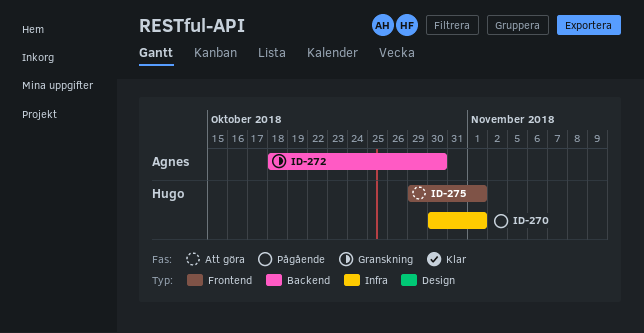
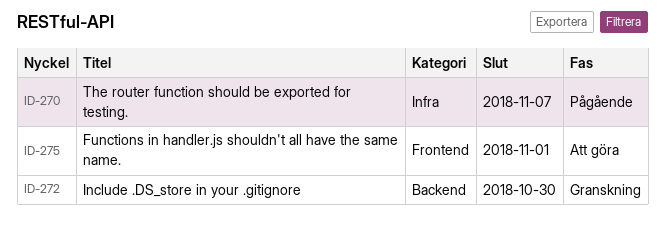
ID-270, due: Nov 1 -> Nov 7

